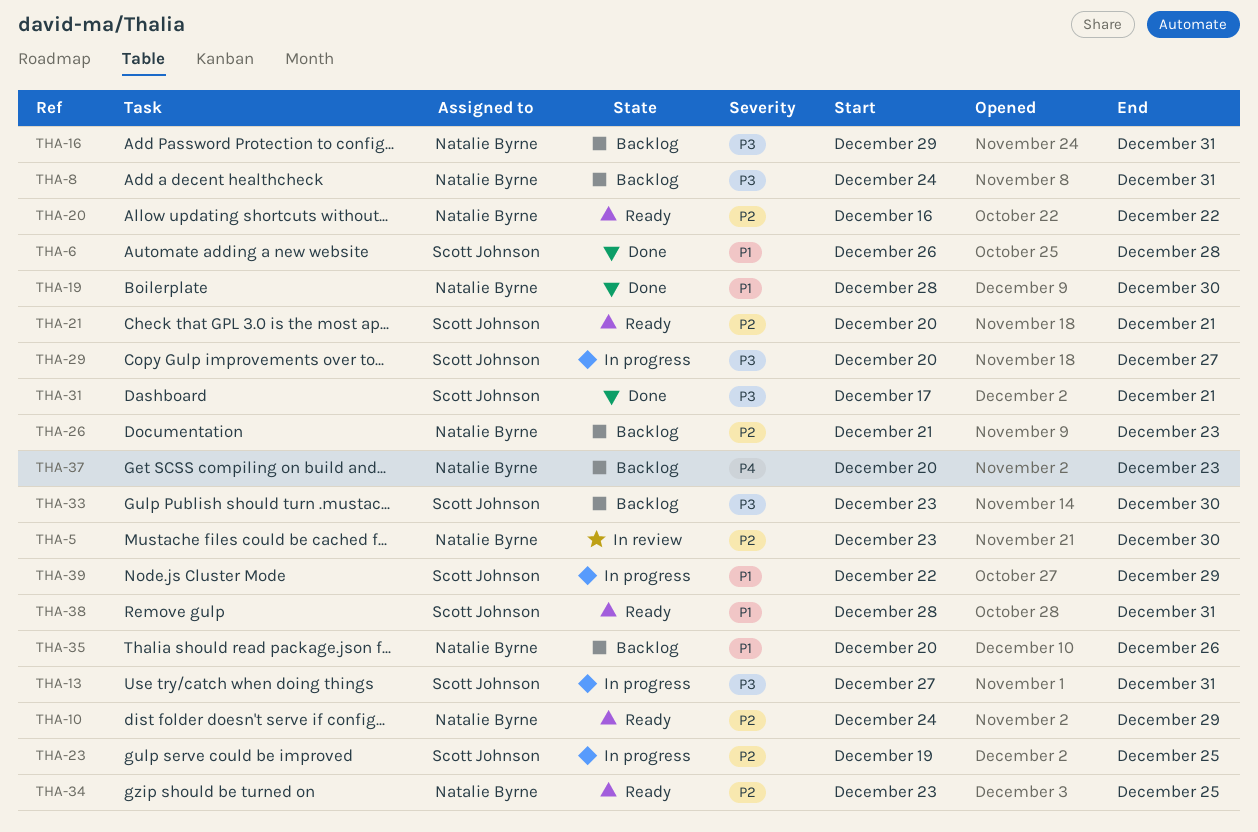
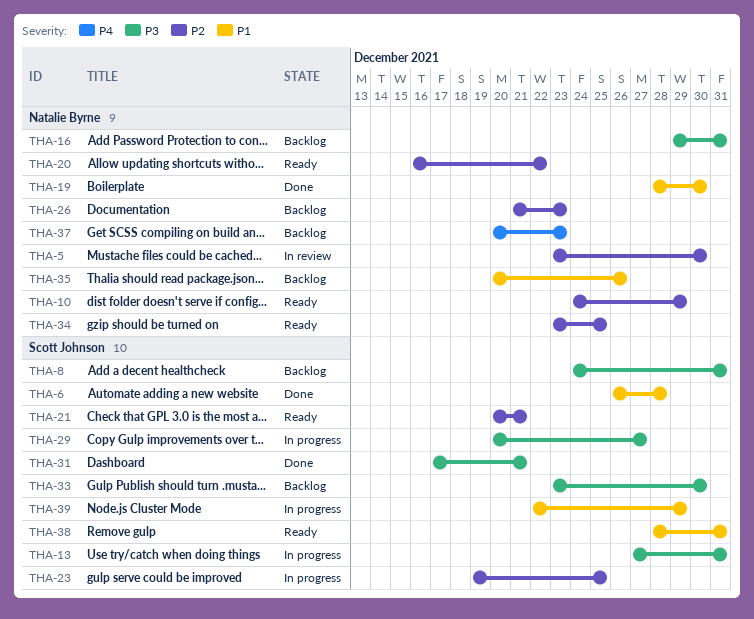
THA-8, owner: Natalie Byrne -> Scott Johnson

